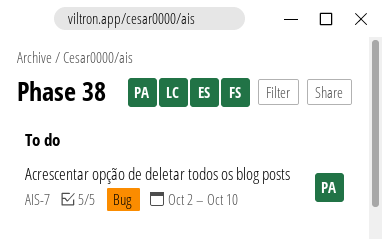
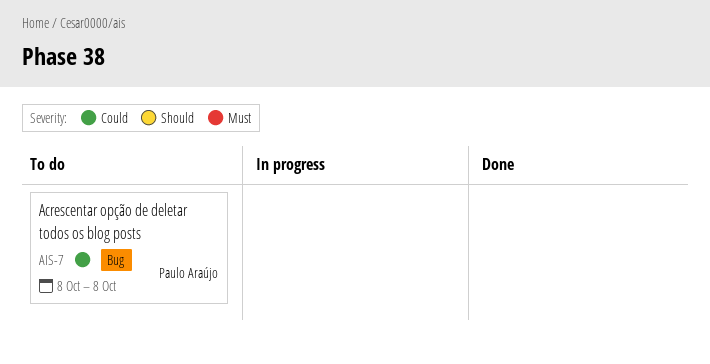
AIS-7, start: Oct 2 -> Oct 8
AIS-7, due: Oct 10 -> Oct 8

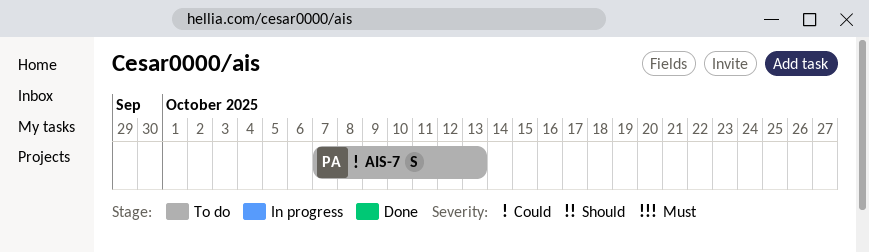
AIS-7, start: Oct 8 -> Oct 7
AIS-7, due: Oct 8 -> Oct 13

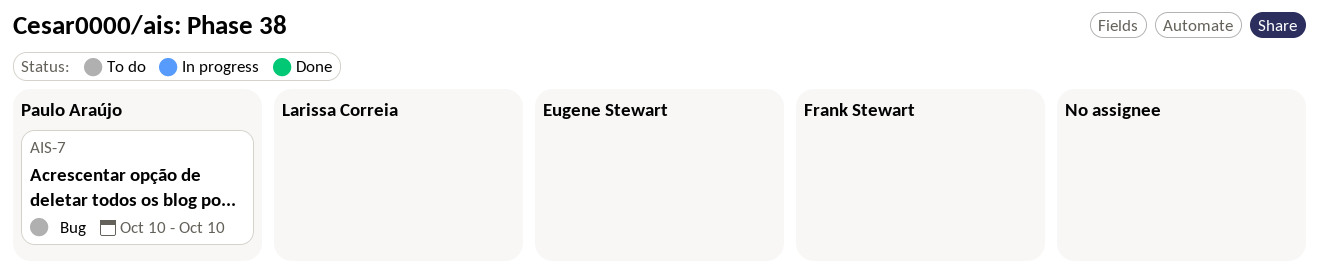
AIS-7, start: Oct 7 -> Oct 10
AIS-7, due: Oct 13 -> Oct 10

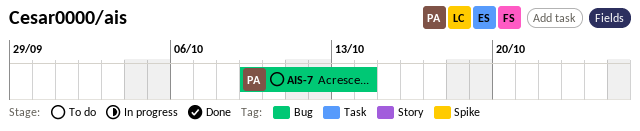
AIS-7, start: Oct 10 -> Oct 9
AIS-7, due: Oct 10 -> Oct 14

